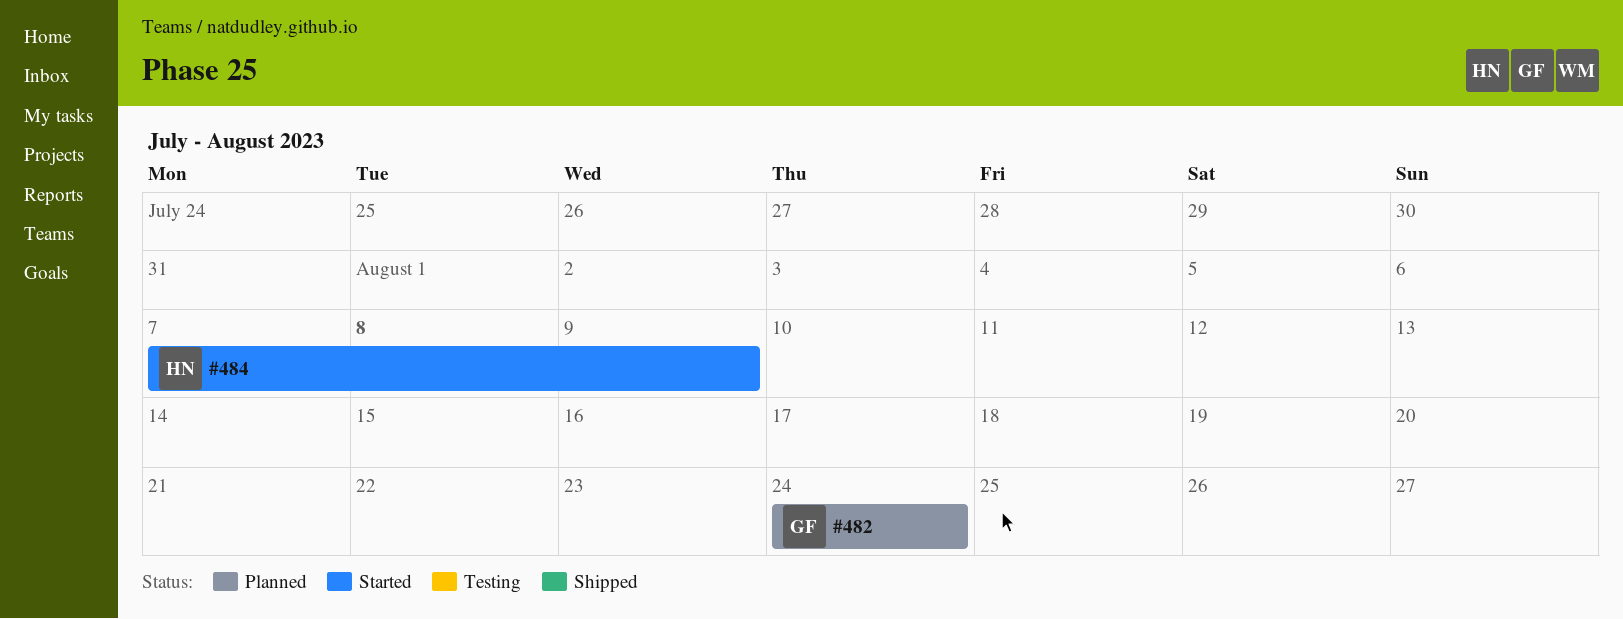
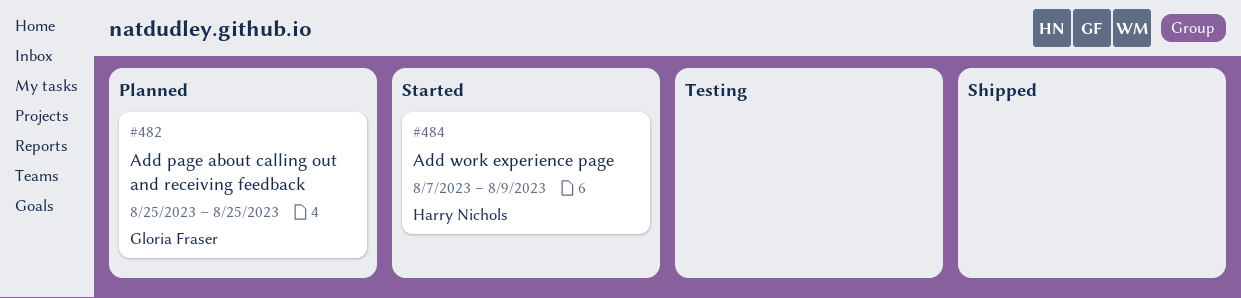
#482, start: Aug 24 -> Aug 25
#482, due: Aug 24 -> Aug 25

